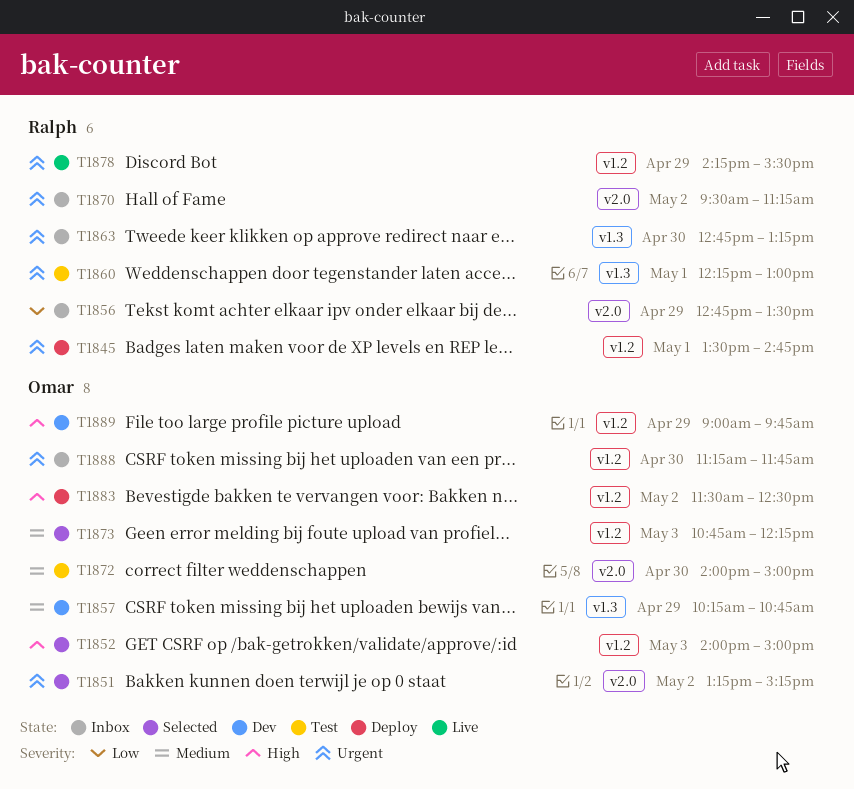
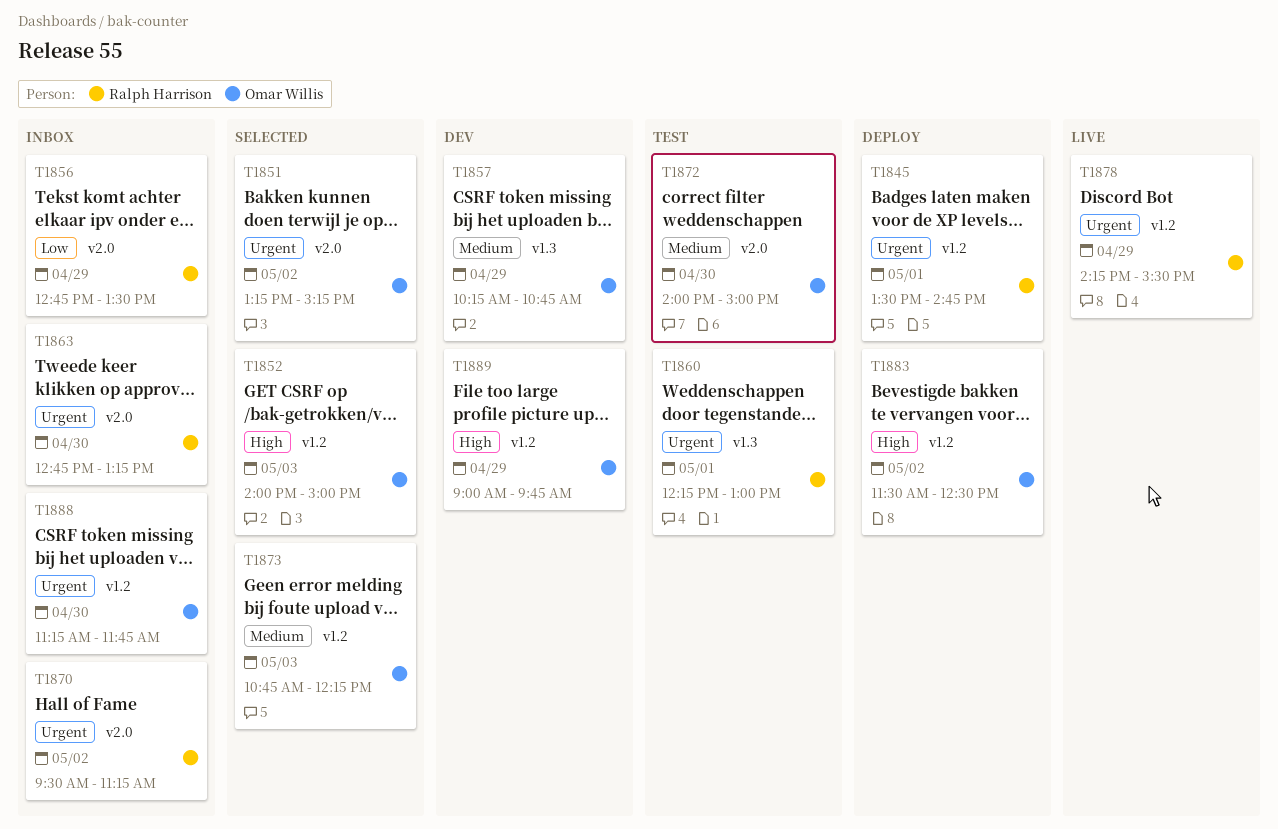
T1863, label: v1.3 -> v2.0

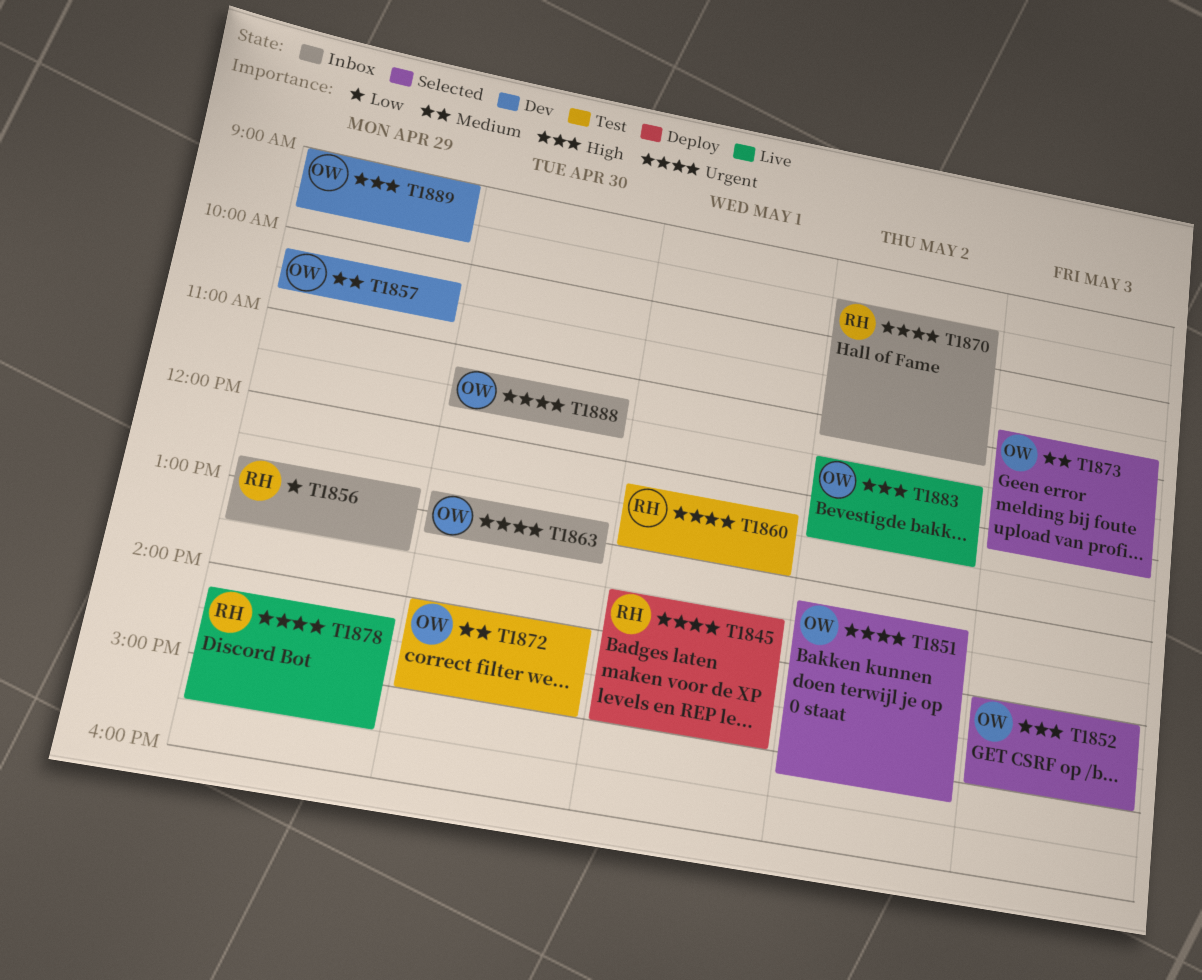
T1845, ends: 14:45 -> 15:00
T1863, owner: Ralph Harrison -> Omar Willis
T1883, status: Deploy -> Live

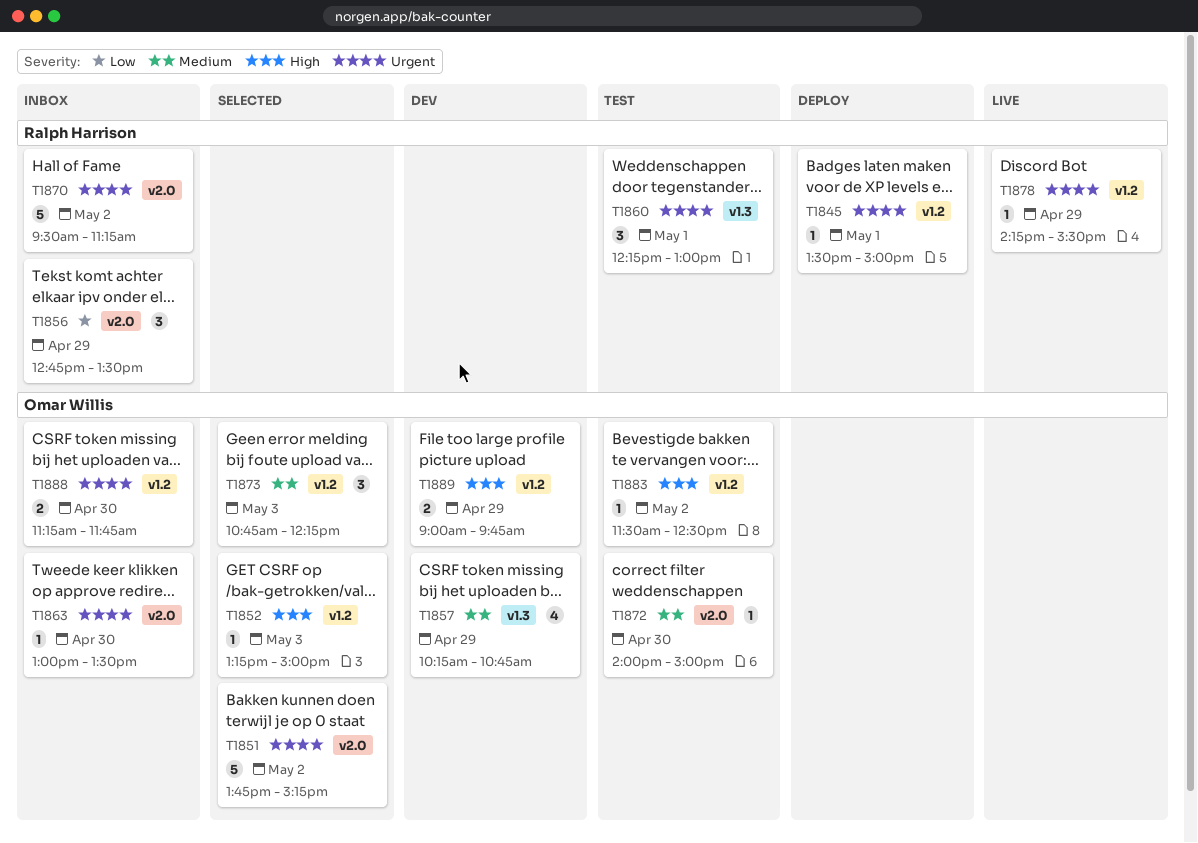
T1851, begins: 13:15 -> 13:45
T1852, begins: 14:00 -> 13:15
T1863, begins: 12:45 -> 13:00
T1863, ends: 13:15 -> 13:30
T1883, status: Live -> Test

